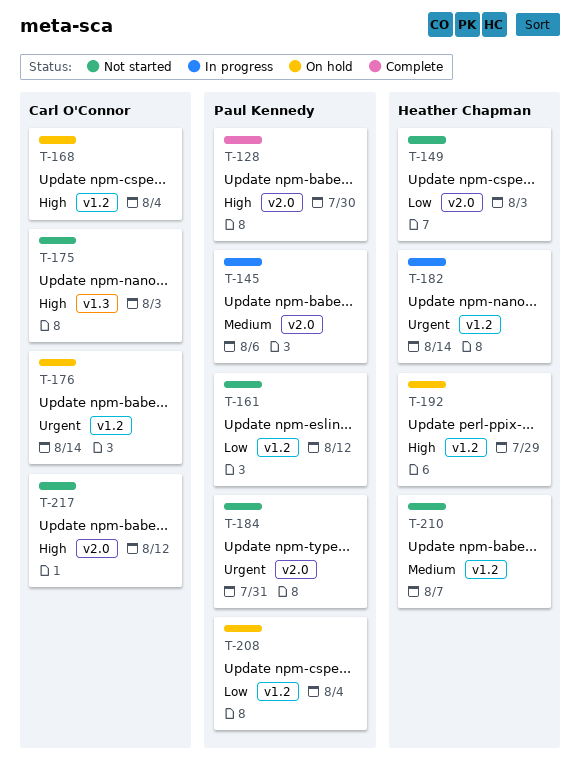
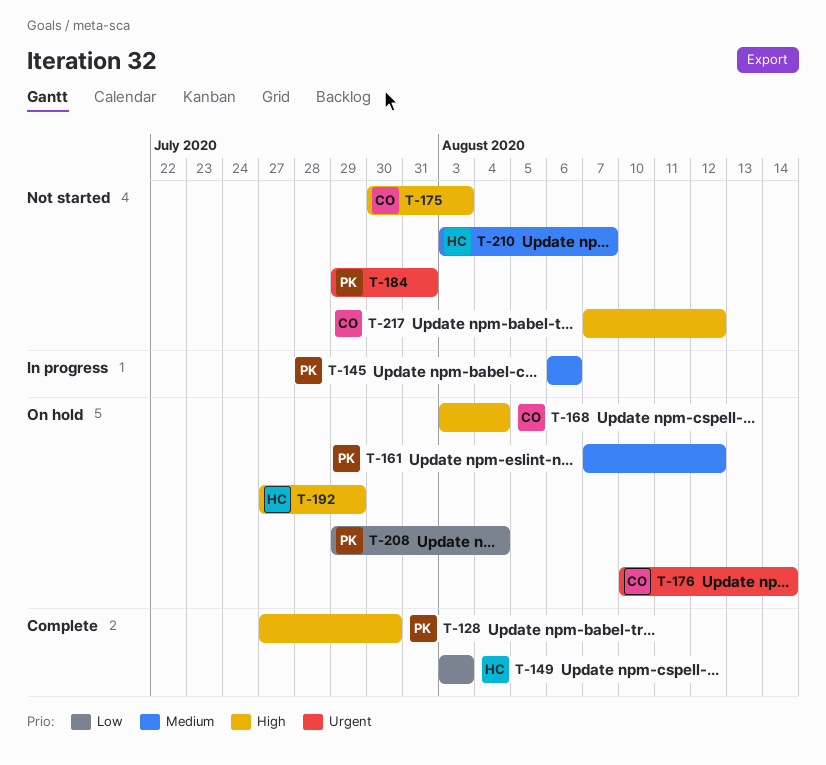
T-149, status: Not started -> Complete
T-161, status: Not started -> On hold
T-161, priority: Low -> Medium
T-182: present -> none

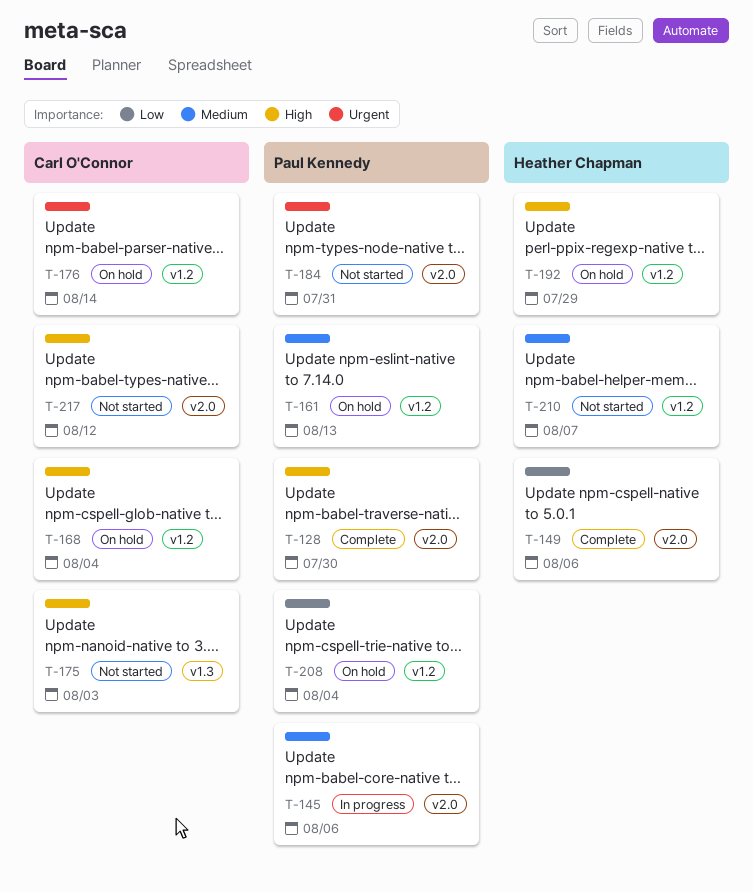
T-149, due: Aug 3 -> Aug 6
T-161, due: Aug 12 -> Aug 13

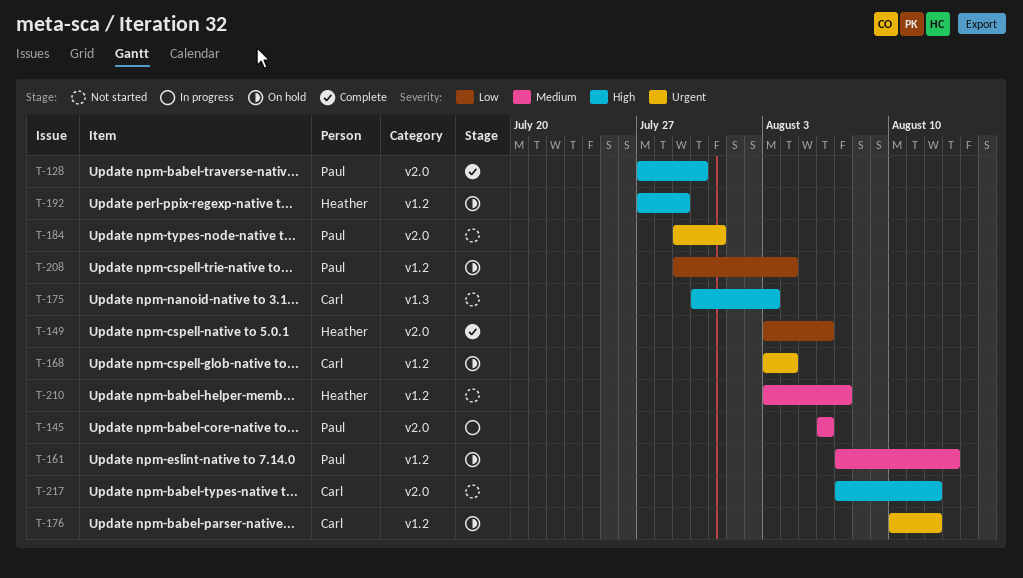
T-168, priority: High -> Urgent
T-176, due: Aug 14 -> Aug 12

